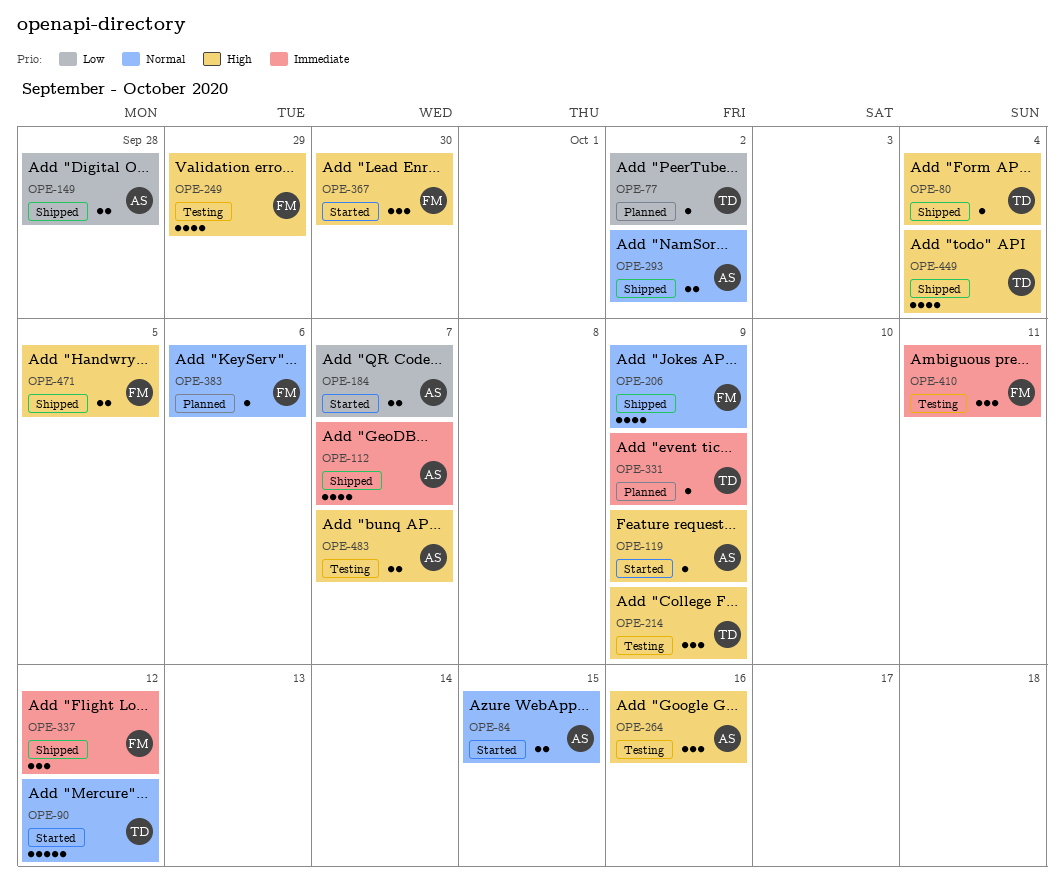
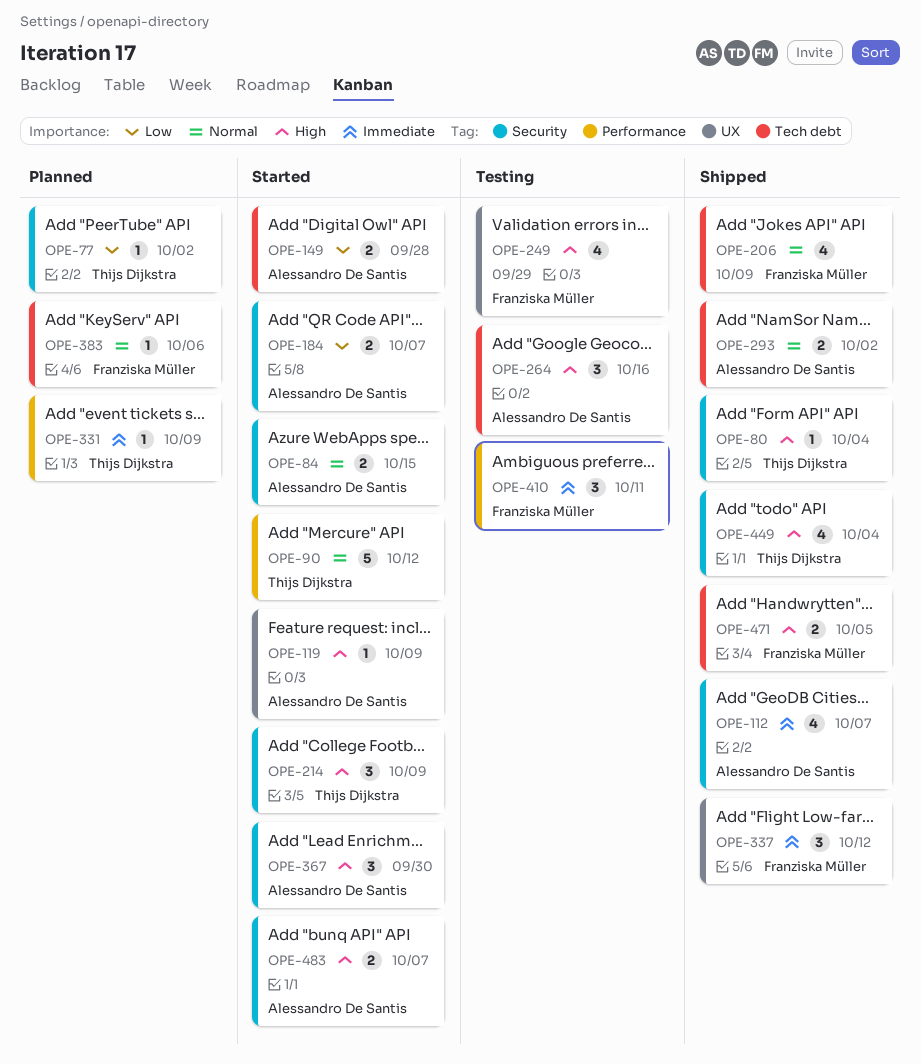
OPE-149, status: Shipped -> Started
OPE-214, status: Testing -> Started
OPE-367, owner: Franziska Müller -> Alessandro De Santis
OPE-483, status: Testing -> Started

